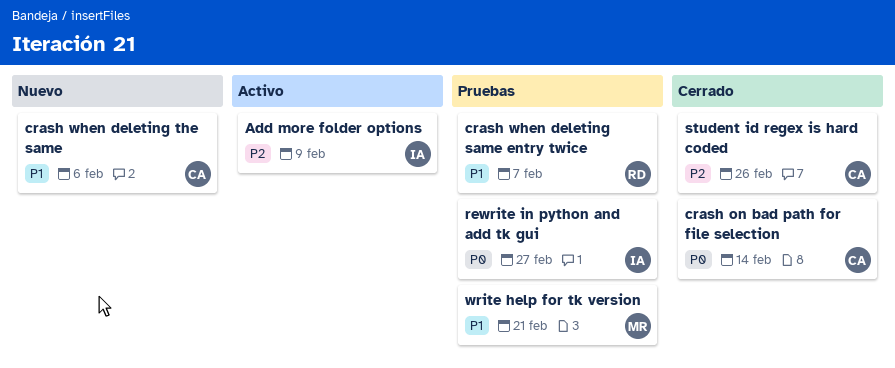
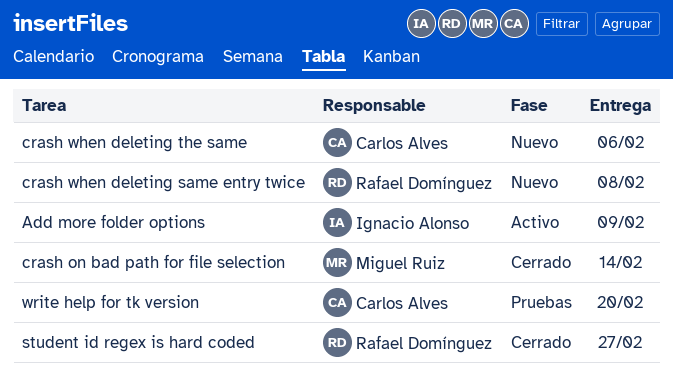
crash on bad path for file selection, owner: Carlos Alves -> Miguel Ruiz
crash when deleting same entry twice, status: Pruebas -> Nuevo
crash when deleting same entry twice, due: Feb 7 -> Feb 8
rewrite in python and add tk gui: present -> none
student id regex is hard coded, owner: Carlos Alves -> Rafael Domínguez
student id regex is hard coded, due: Feb 26 -> Feb 27
write help for tk version, owner: Miguel Ruiz -> Carlos Alves
write help for tk version, due: Feb 21 -> Feb 20

